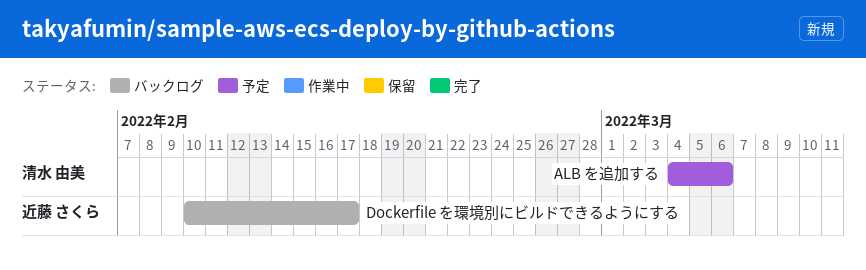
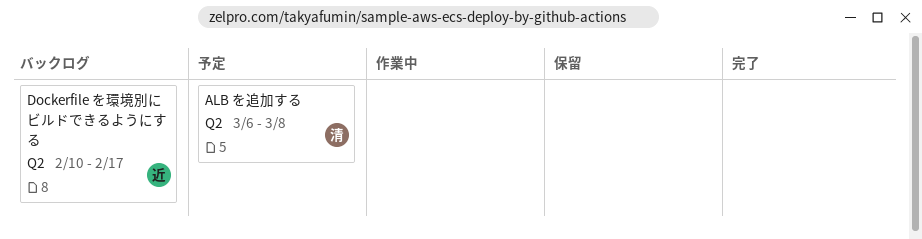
ALB を追加する, start: Mar 4 -> Mar 6
ALB を追加する, due: Mar 6 -> Mar 8

